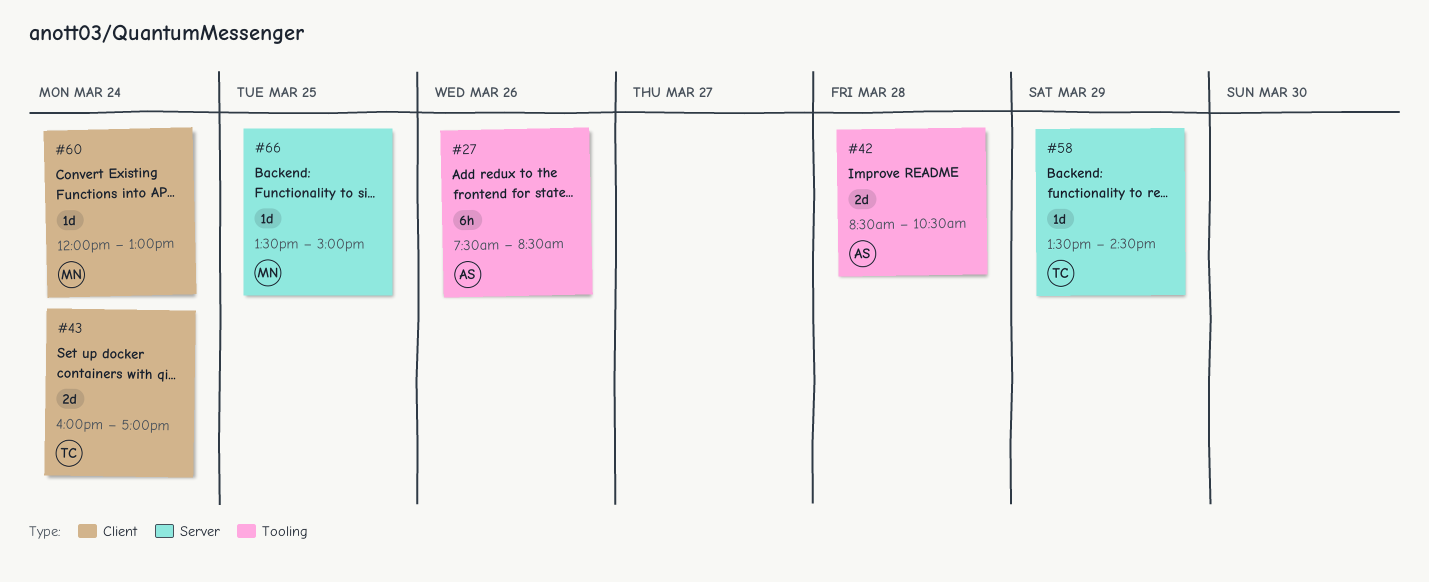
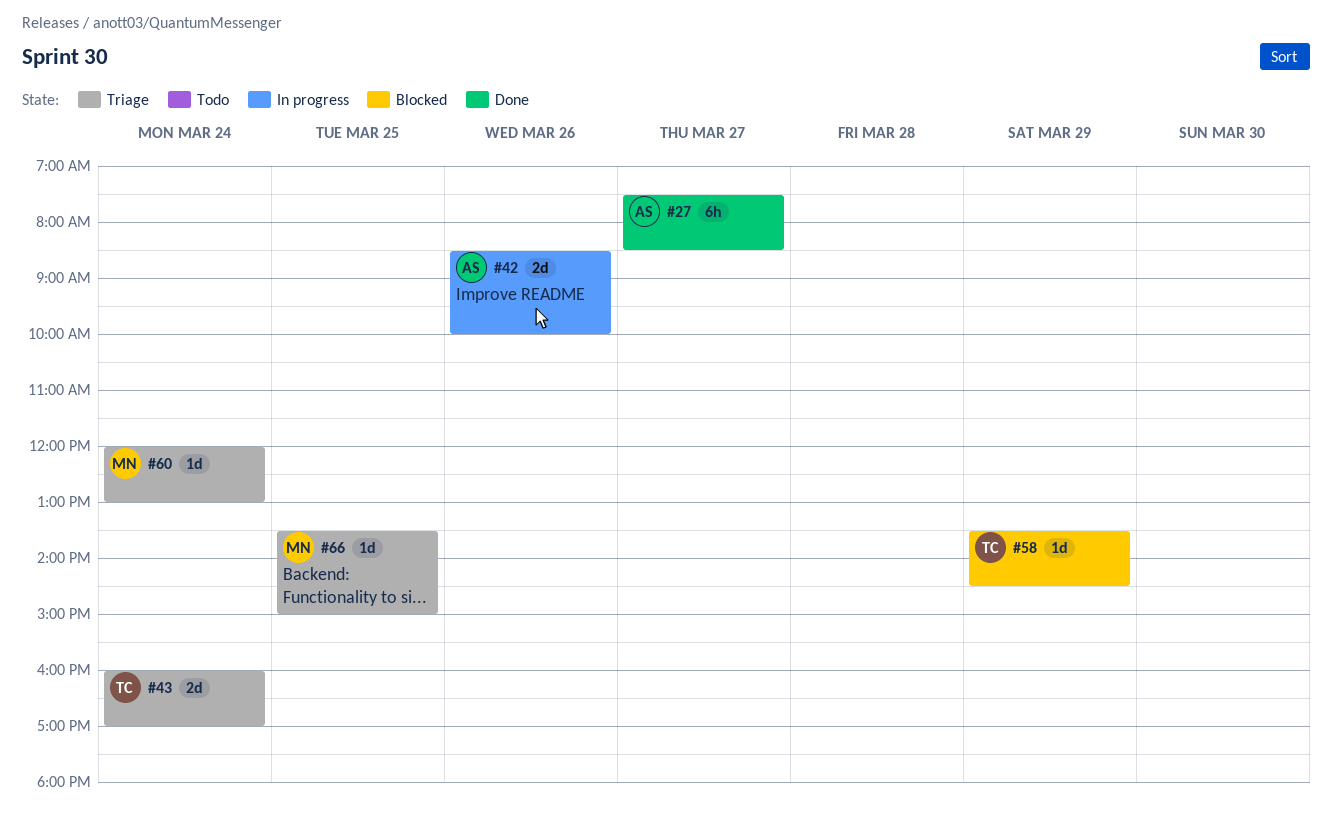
#27, day: Mar 26 -> Mar 27
#42, day: Mar 28 -> Mar 26
#42, ends: 10:30 -> 10:00

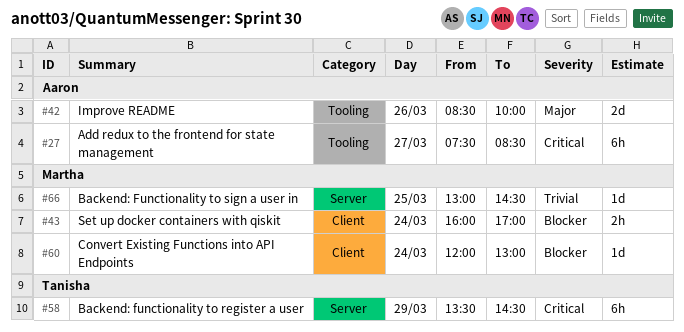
#43, owner: Tanisha -> Martha
#43, estimate: 2d -> 2h
#58, estimate: 1d -> 6h
#66, begins: 13:30 -> 13:00
#66, ends: 15:00 -> 14:30

